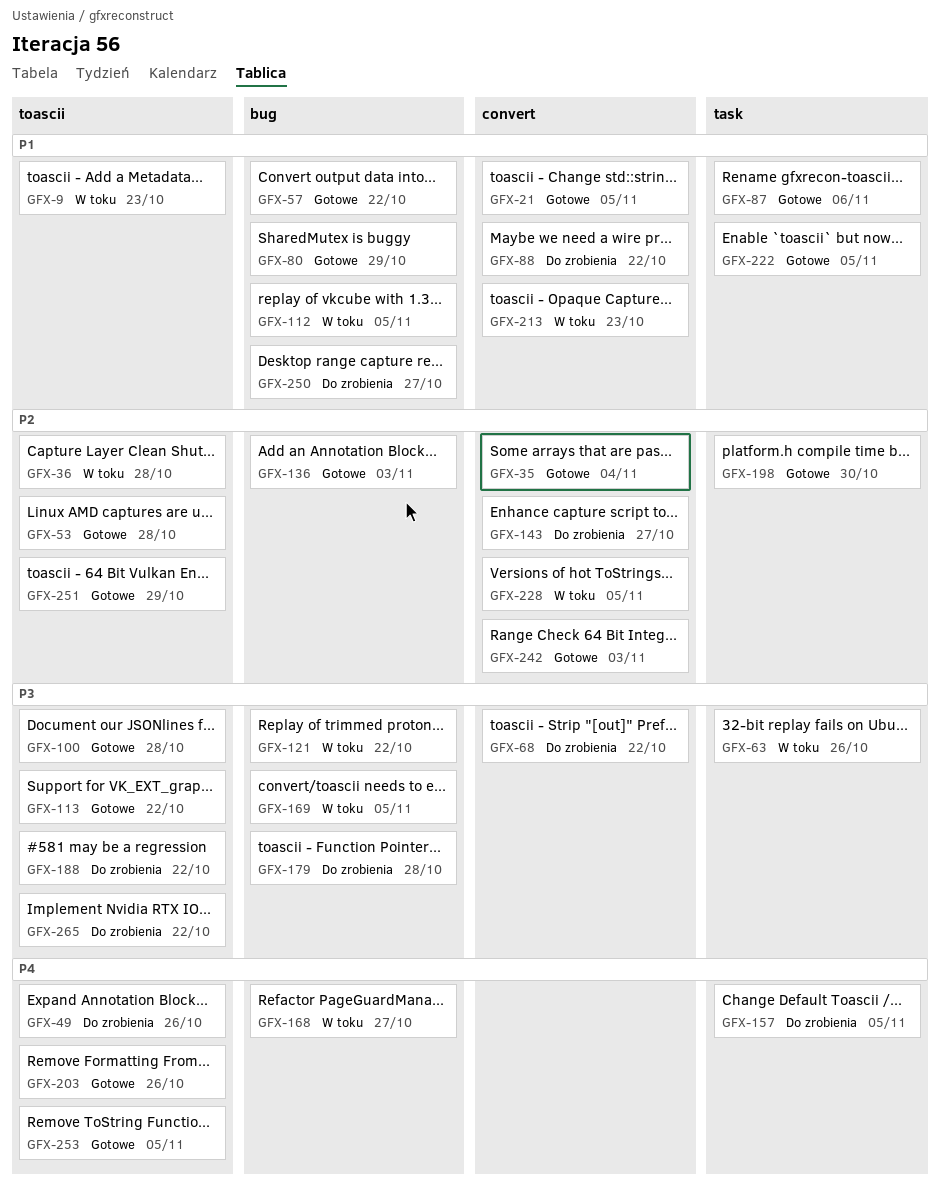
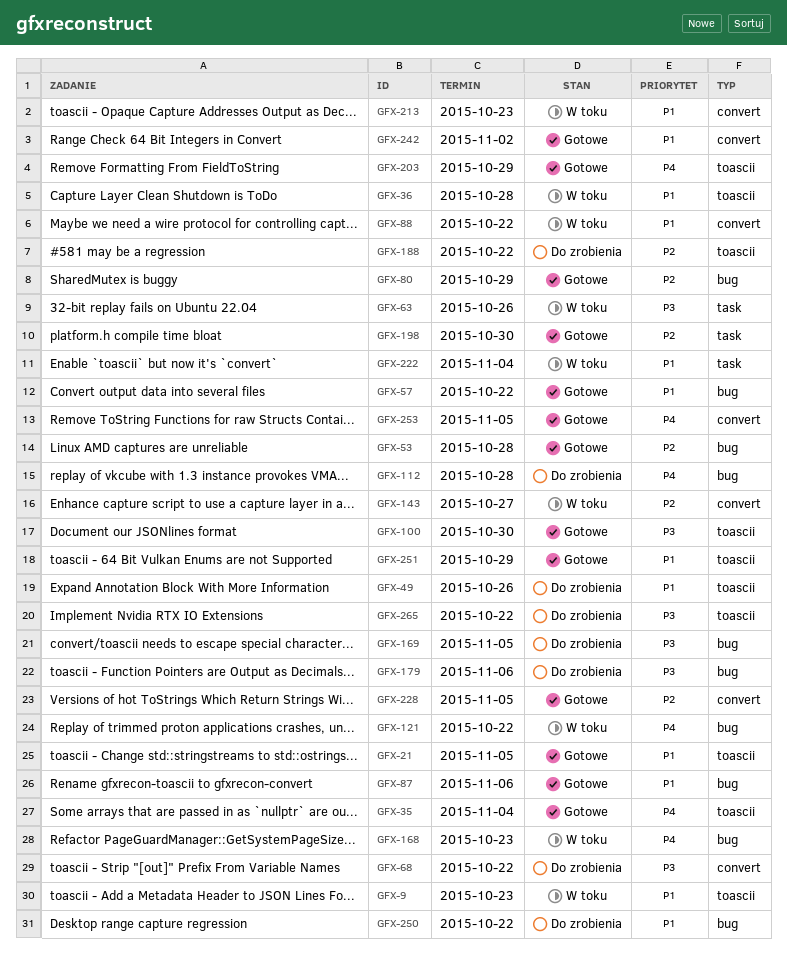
GFX-21, label: convert -> toascii
GFX-35, priority: P2 -> P4
GFX-35, label: convert -> toascii
GFX-36, priority: P2 -> P1
GFX-49, priority: P4 -> P1
GFX-53, label: toascii -> bug
GFX-80, priority: P1 -> P2
GFX-87, label: task -> bug
GFX-88, status: Do zrobienia -> W toku
GFX-100, due: Oct 28 -> Oct 30
GFX-112, status: W toku -> Do zrobienia
GFX-112, priority: P1 -> P4
GFX-112, due: Nov 5 -> Oct 28
GFX-113: present -> none
GFX-121, priority: P3 -> P4
GFX-136: present -> none
GFX-143, status: Do zrobienia -> W toku
GFX-157: present -> none
GFX-168, due: Oct 27 -> Oct 23
GFX-169, status: W toku -> Do zrobienia
GFX-179, due: Oct 28 -> Nov 6
GFX-188, priority: P3 -> P2
GFX-203, due: Oct 26 -> Oct 29
GFX-222, status: Gotowe -> W toku
GFX-222, due: Nov 5 -> Nov 4
GFX-228, status: W toku -> Gotowe
GFX-242, priority: P2 -> P1
GFX-242, due: Nov 3 -> Nov 2
GFX-250, due: Oct 27 -> Oct 22
GFX-251, priority: P2 -> P1
GFX-253, label: toascii -> convert

